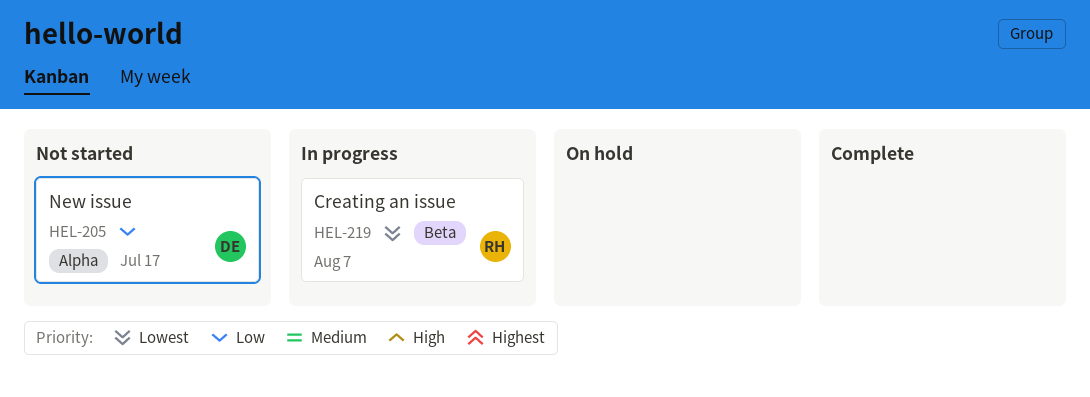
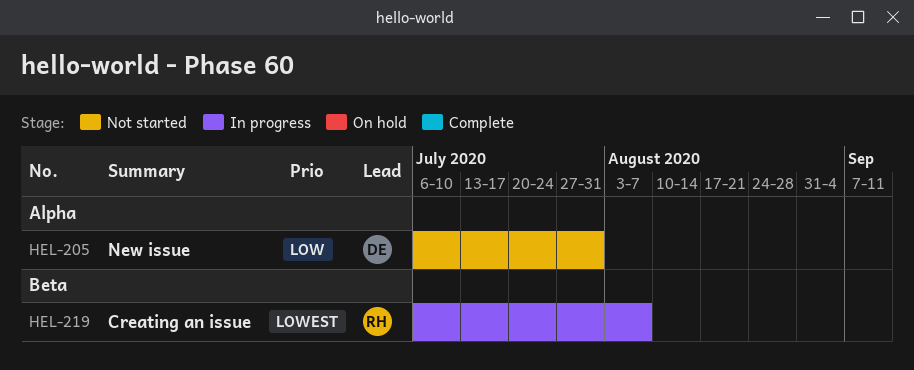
HEL-205, due: Jul 17 -> Jul 31

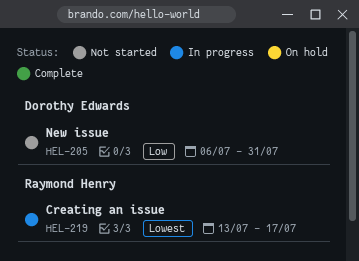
HEL-219, start: Jul 6 -> Jul 13
HEL-219, due: Aug 7 -> Jul 17

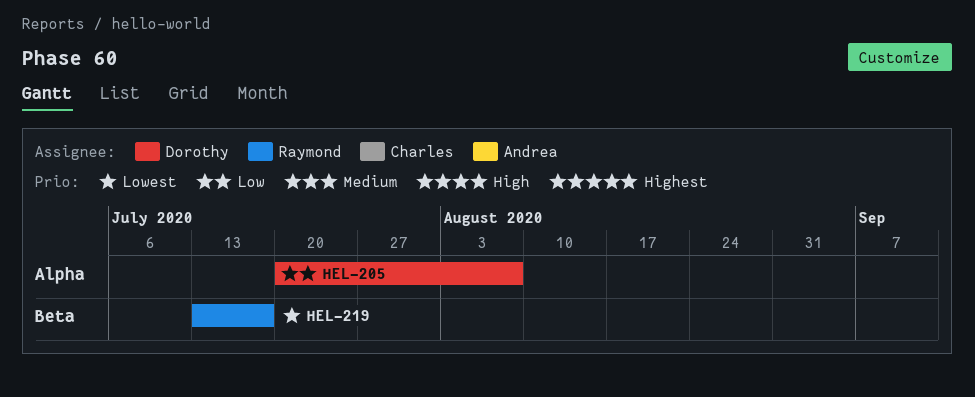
HEL-205, start: Jul 6 -> Jul 20
HEL-205, due: Jul 31 -> Aug 7

